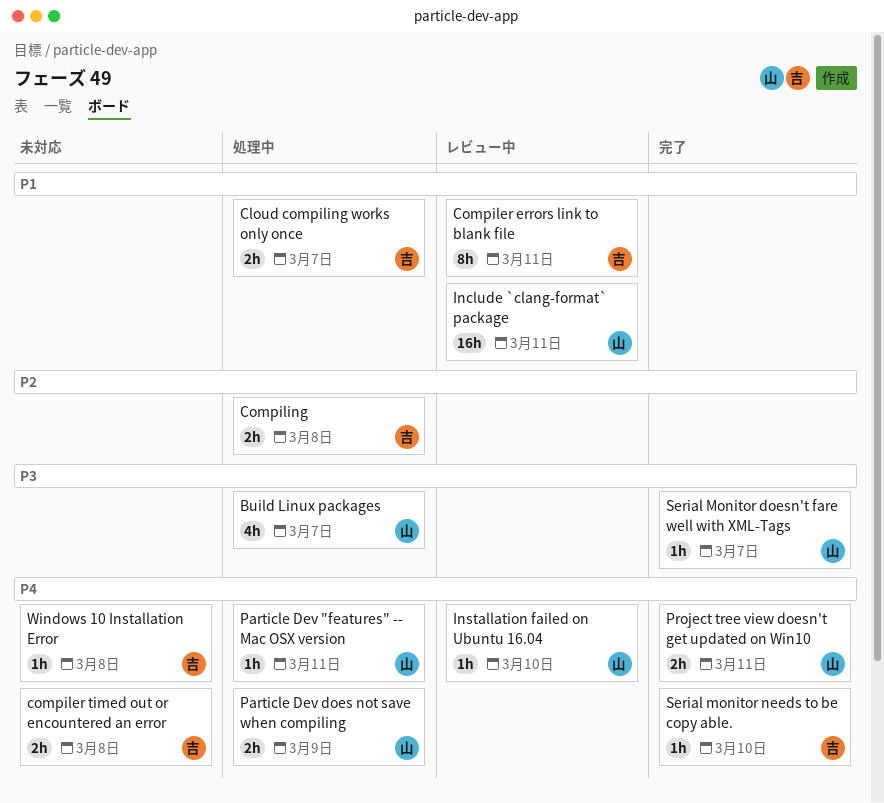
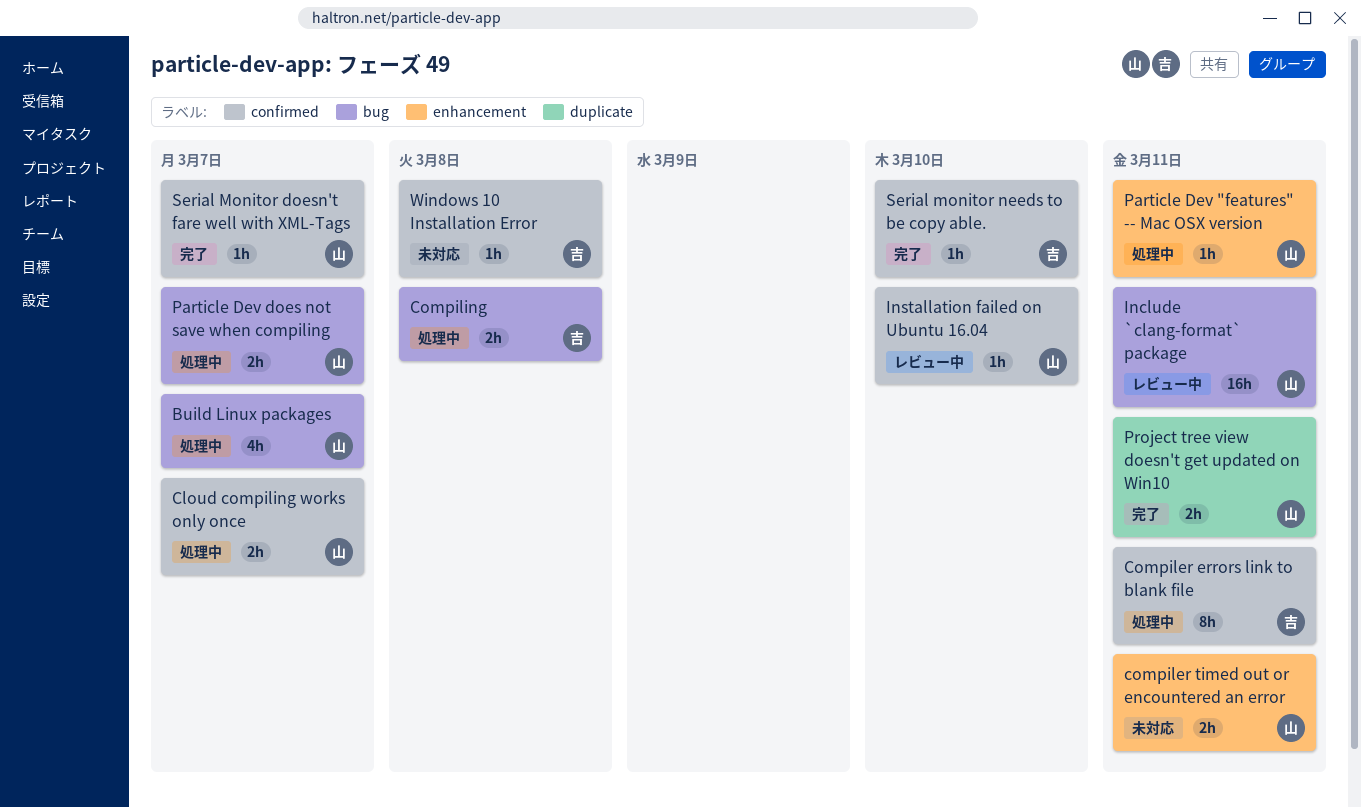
Cloud compiling works only once, owner: 吉 -> 山
Compiler errors link to blank file, status: レビュー中 -> 処理中
compiler timed out or encountered an error, owner: 吉 -> 山
compiler timed out or encountered an error, due: Mar 8 -> Mar 11
Particle Dev does not save when compiling, due: Mar 9 -> Mar 7

